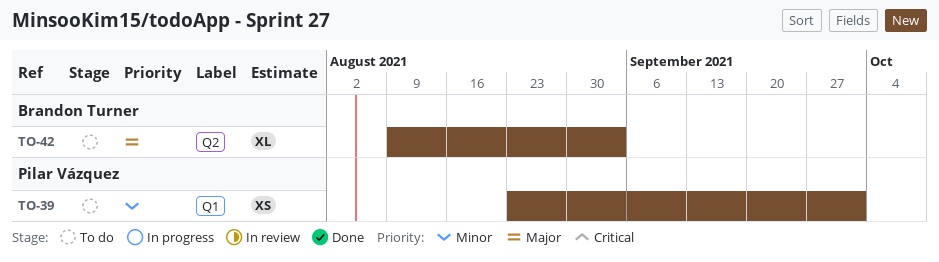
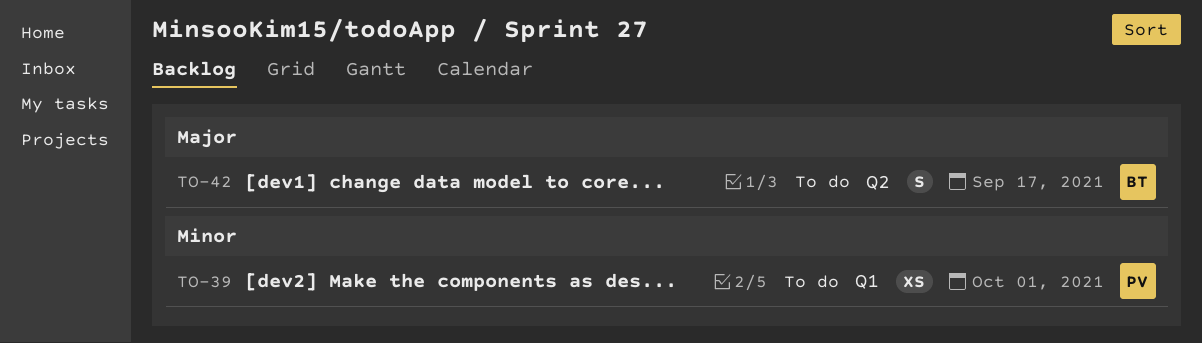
TO-42, estimate: XL -> S
TO-42, due: Sep 3 -> Sep 17

